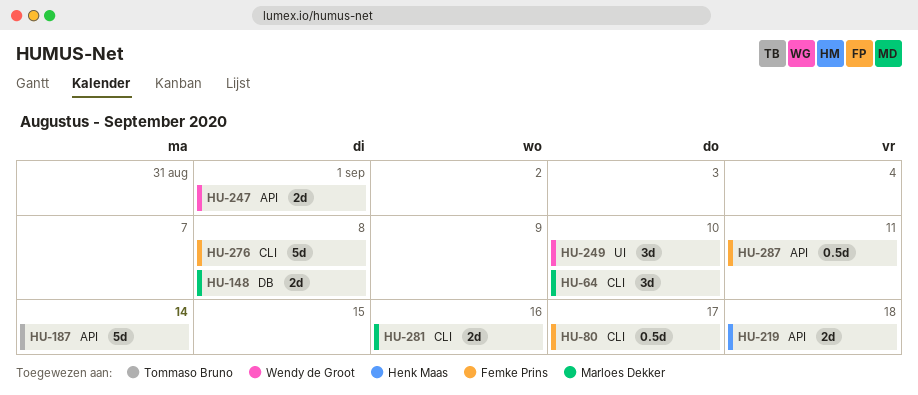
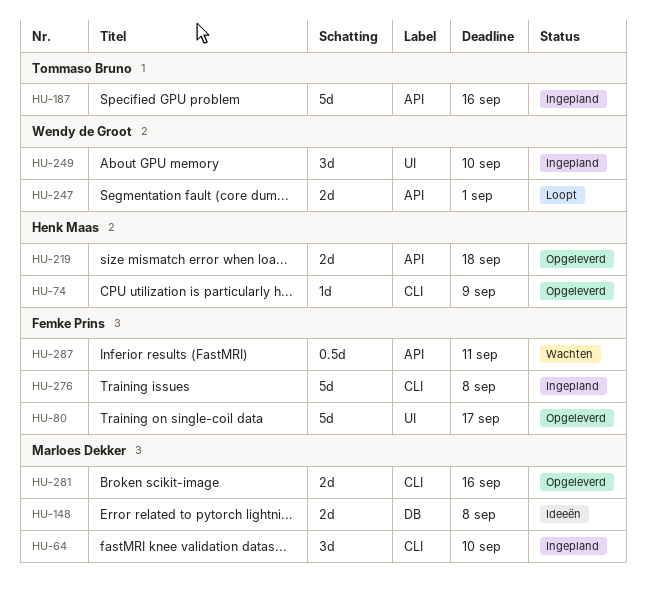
HU-74: none -> present
HU-80, label: CLI -> UI
HU-80, estimate: 0.5d -> 5d
HU-187, due: Sep 14 -> Sep 16

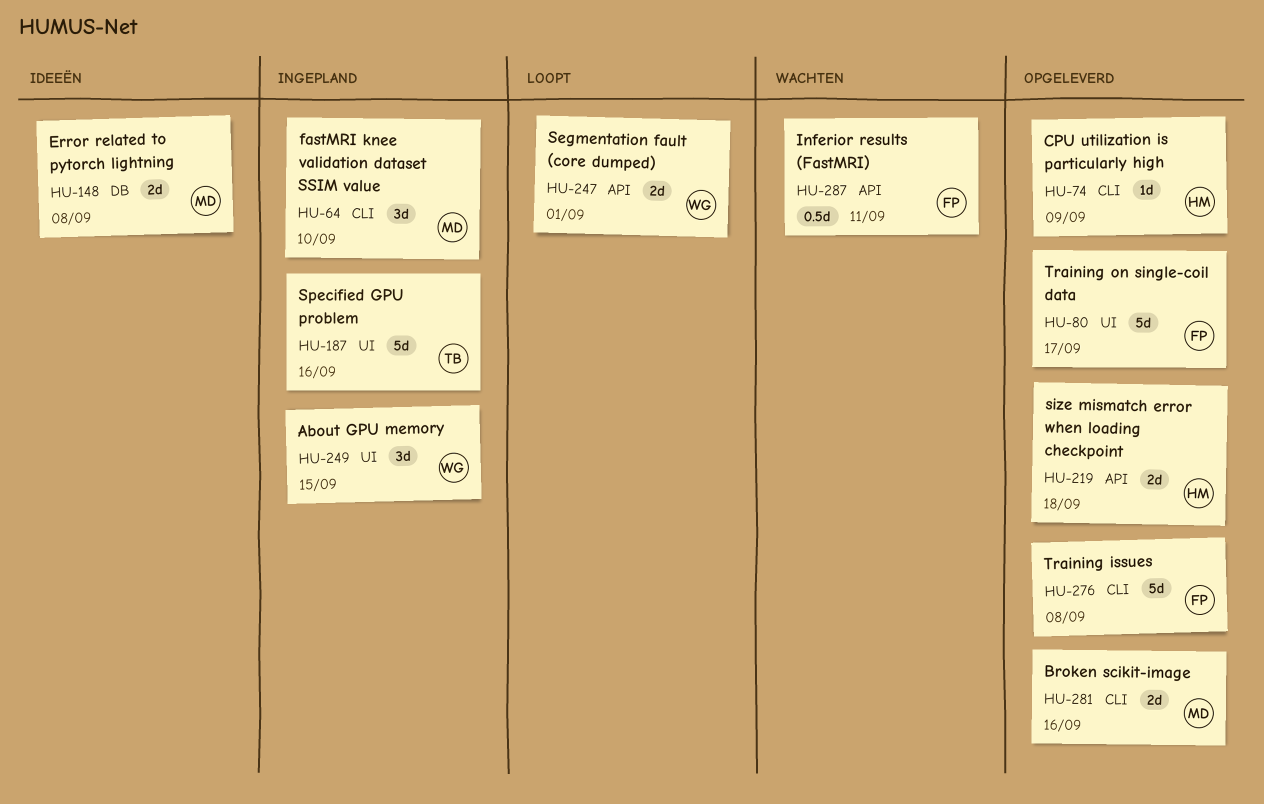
HU-187, label: API -> UI
HU-249, due: Sep 10 -> Sep 15
HU-276, status: Ingepland -> Opgeleverd

